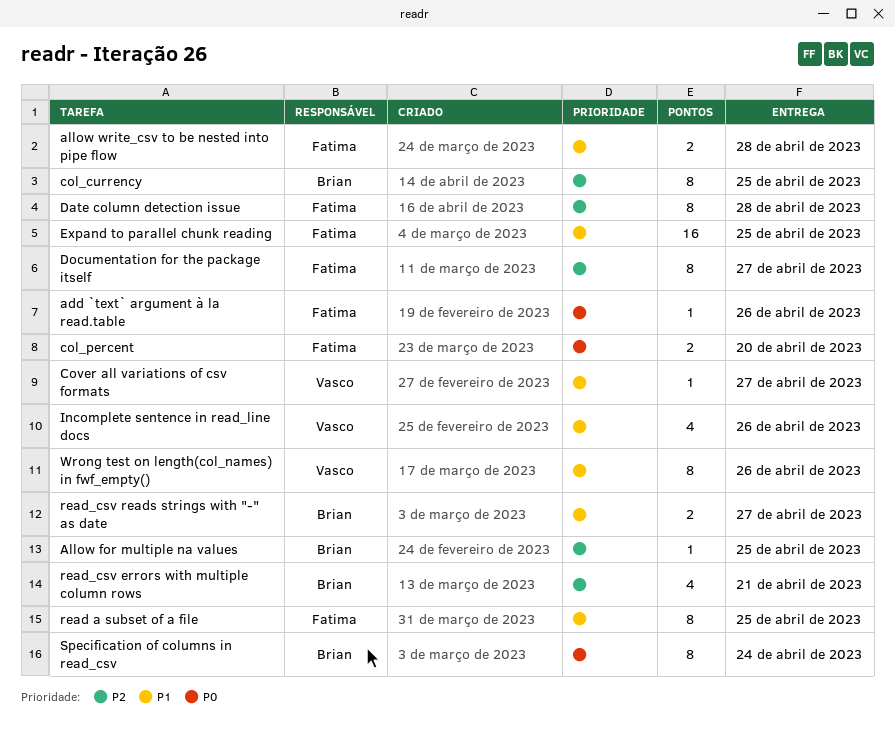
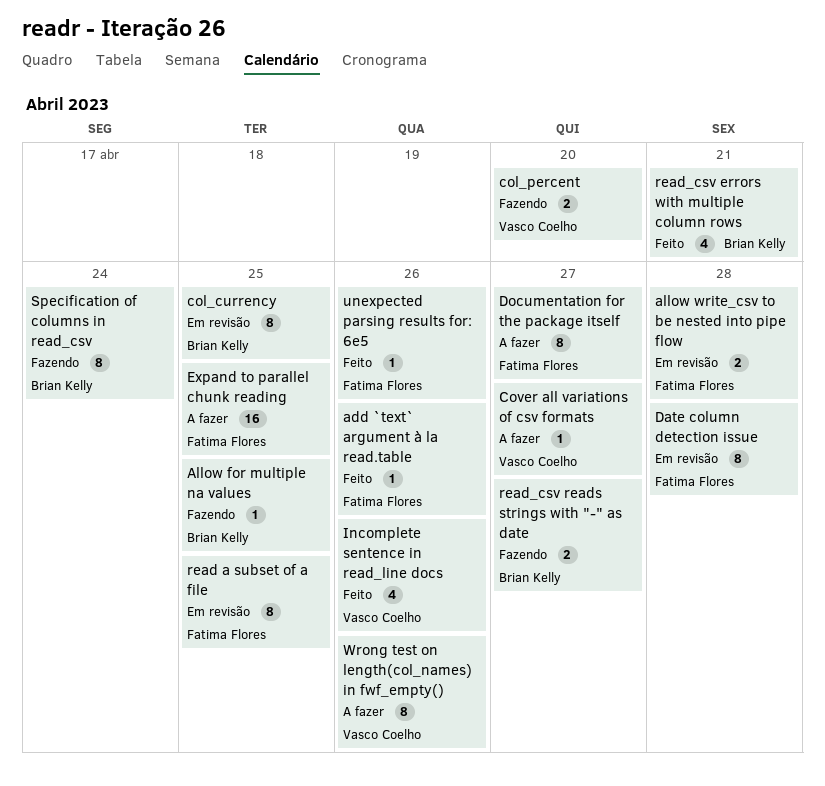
col_percent, owner: Fatima Flores -> Vasco Coelho
unexpected parsing results for: 6e5: none -> present

